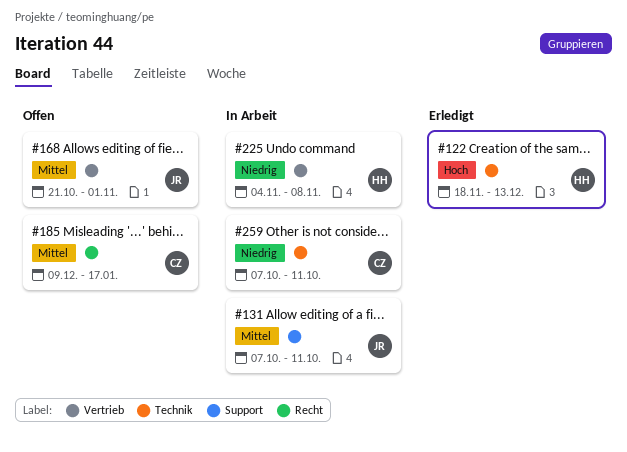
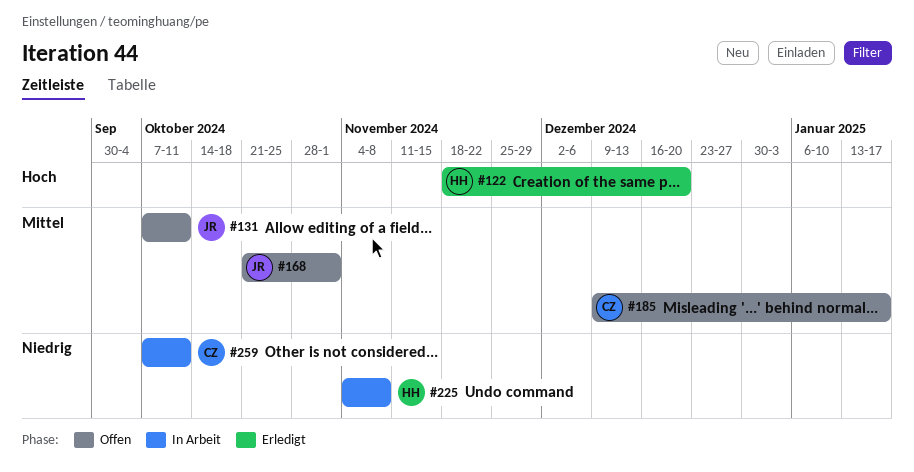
#122, due: Dec 13 -> Dec 20
#131, status: In Arbeit -> Offen

